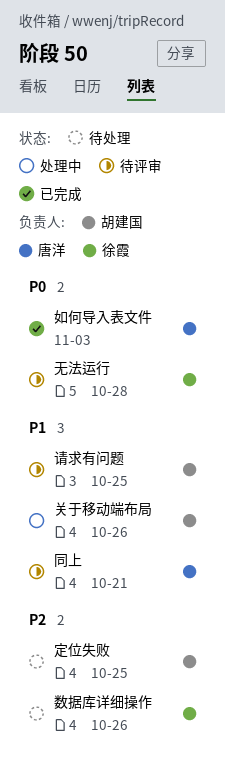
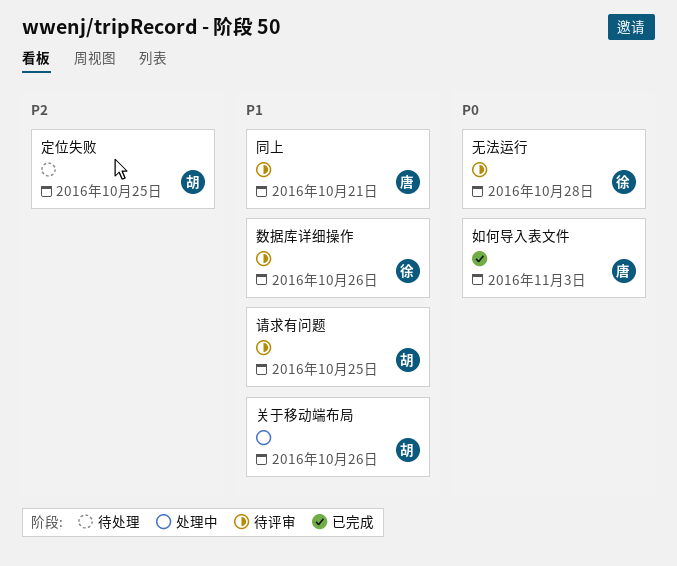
数据库详细操作, status: 待处理 -> 待评审
数据库详细操作, priority: P2 -> P1

